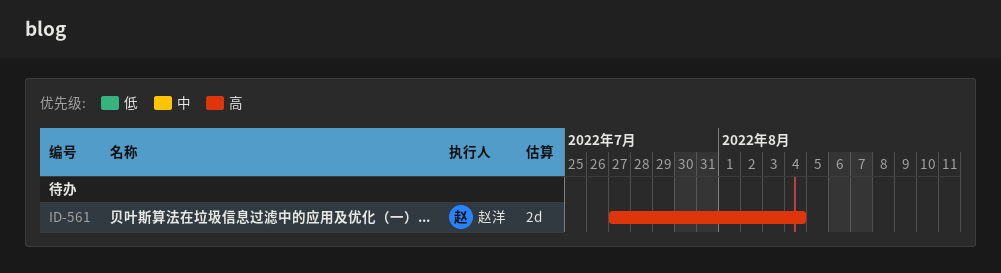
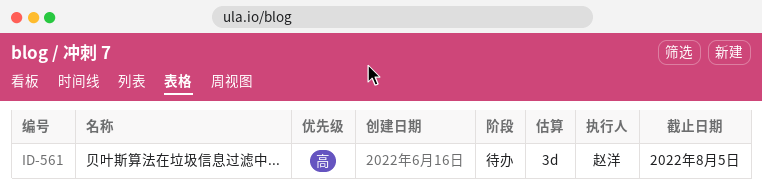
ID-561, estimate: 2d -> 3d
ID-561, due: Aug 4 -> Aug 5

